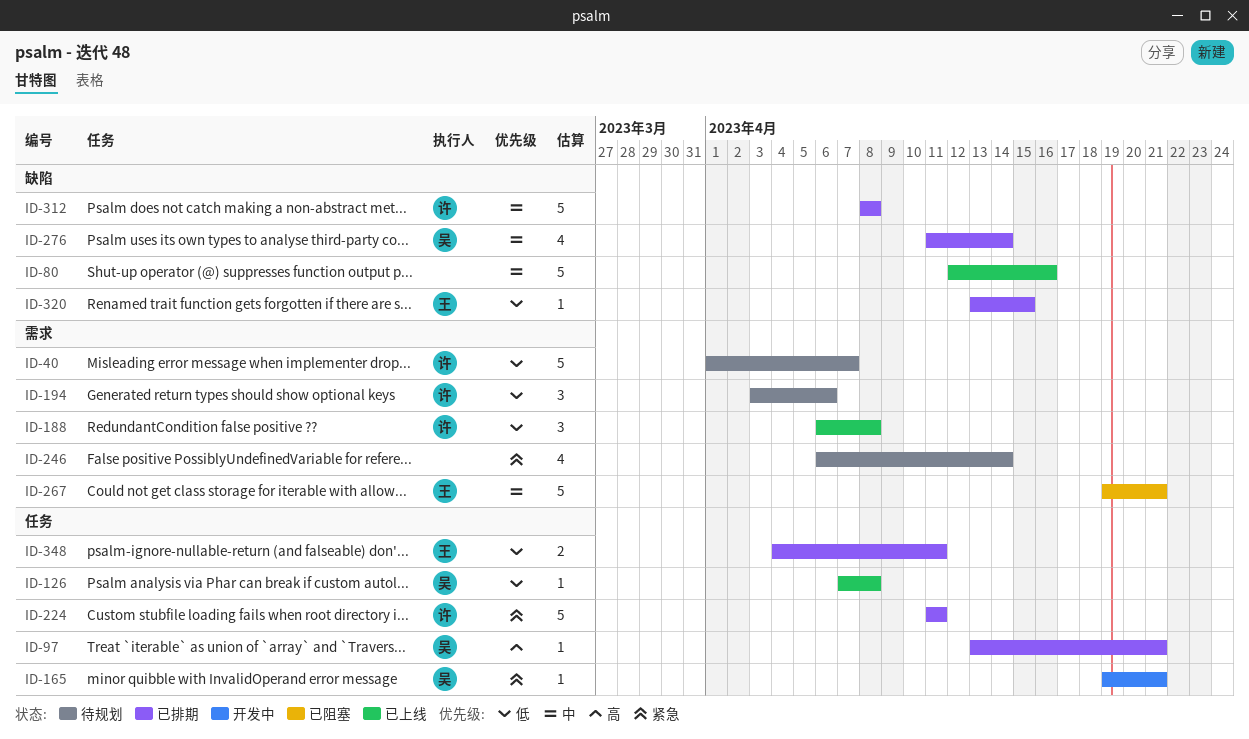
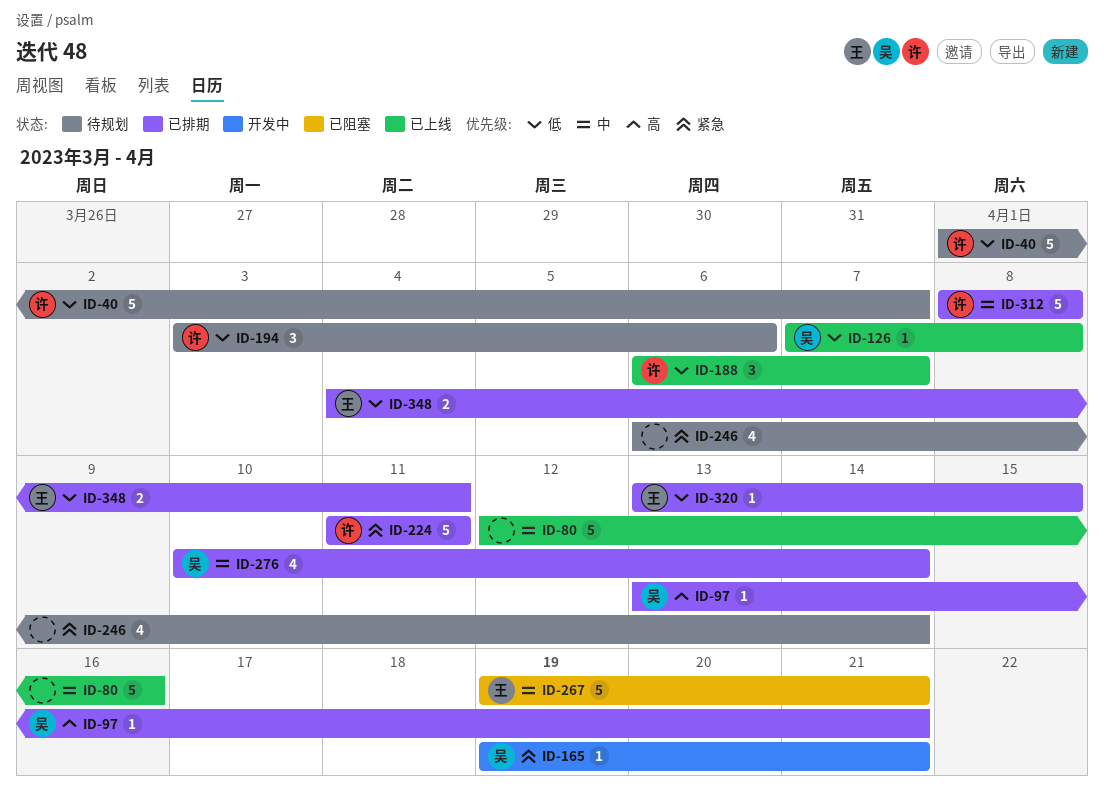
ID-188, due: Apr 8 -> Apr 7
ID-276, start: Apr 11 -> Apr 10

